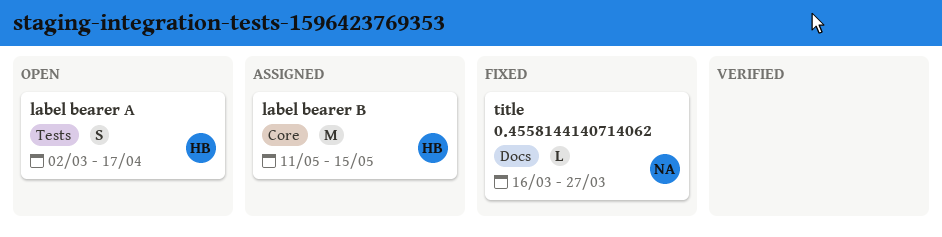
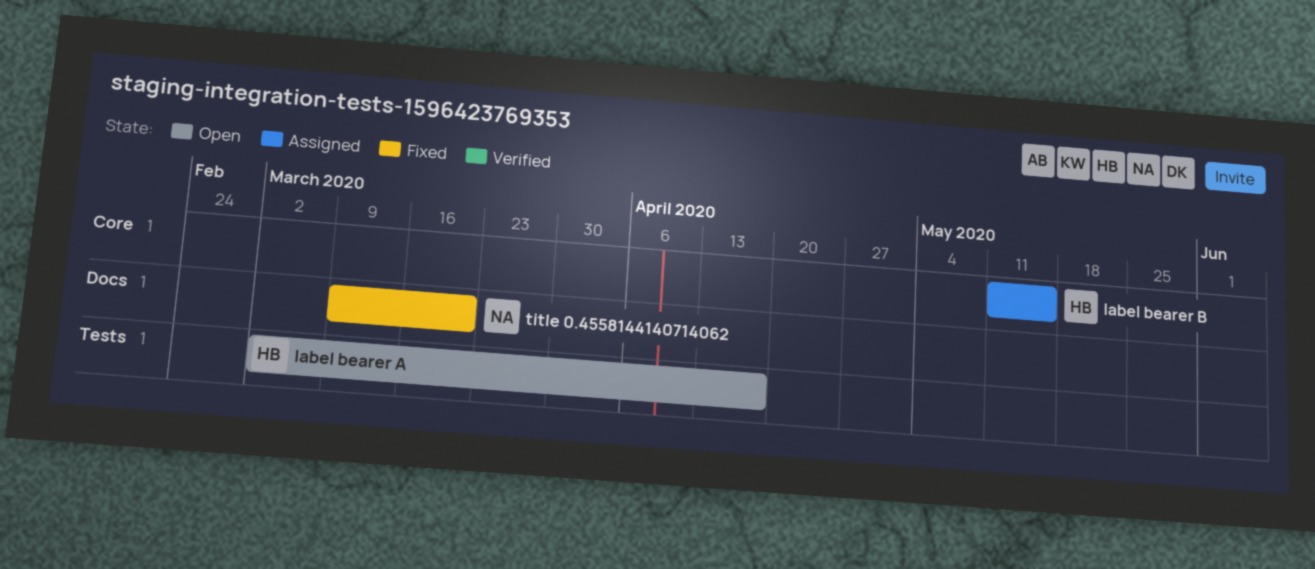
title 0.4558144140714062, start: Mar 16 -> Mar 9
title 0.4558144140714062, due: Mar 27 -> Mar 20

